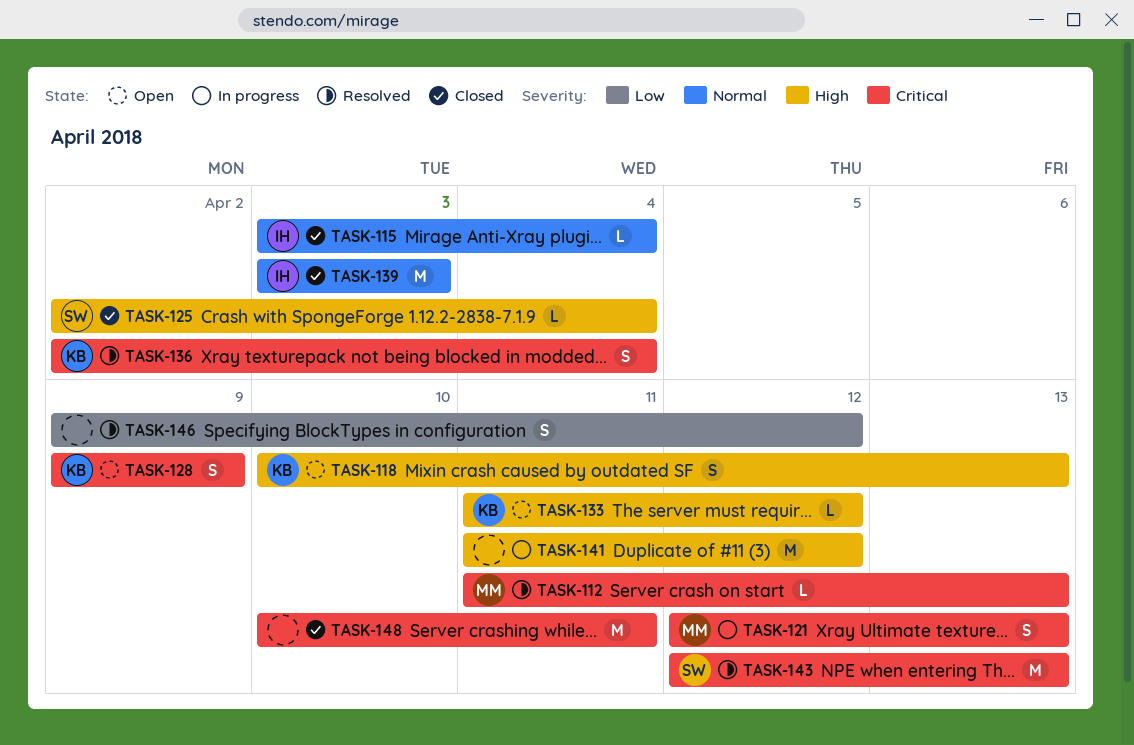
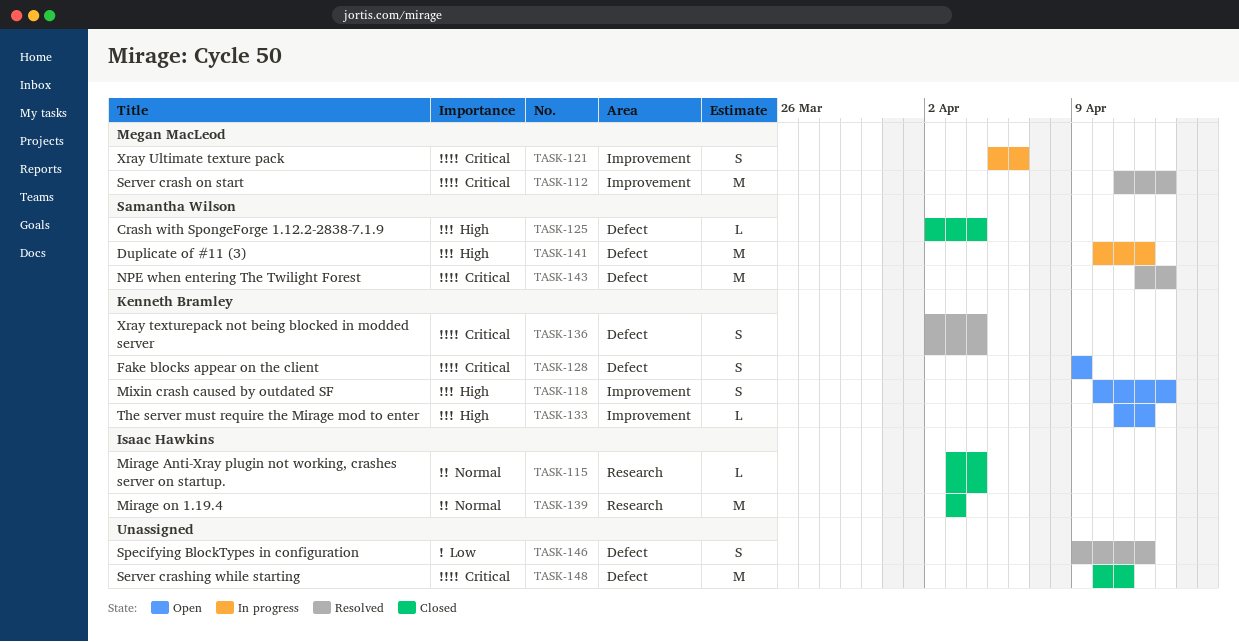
TASK-112, estimate: L -> M
TASK-121, start: Apr 12 -> Apr 5
TASK-121, due: Apr 13 -> Apr 6
TASK-141, owner: none -> Samantha Wilson
TASK-141, start: Apr 11 -> Apr 10

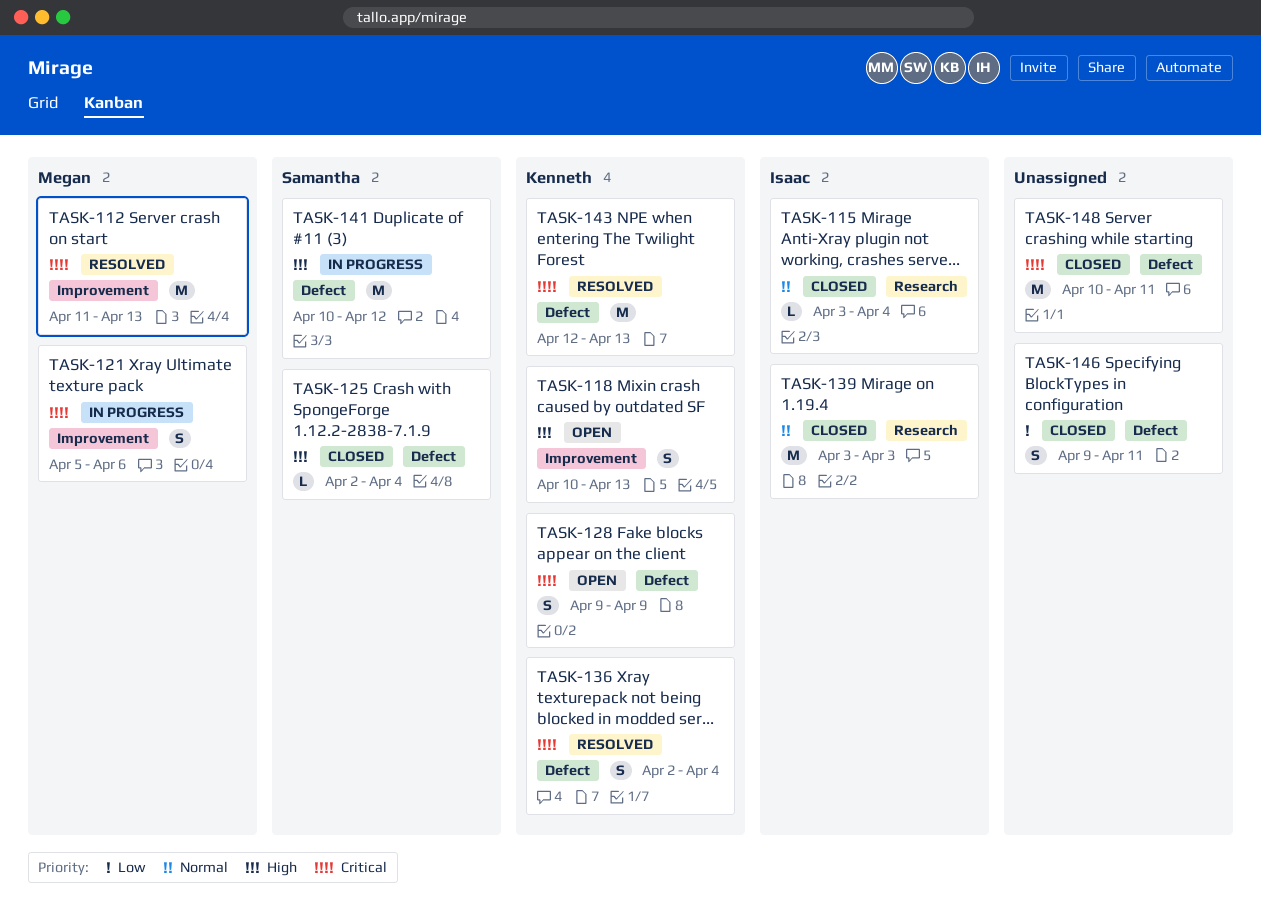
TASK-133: present -> none
TASK-143, owner: Samantha Wilson -> Kenneth Bramley
TASK-146, status: Resolved -> Closed
TASK-146, due: Apr 12 -> Apr 11

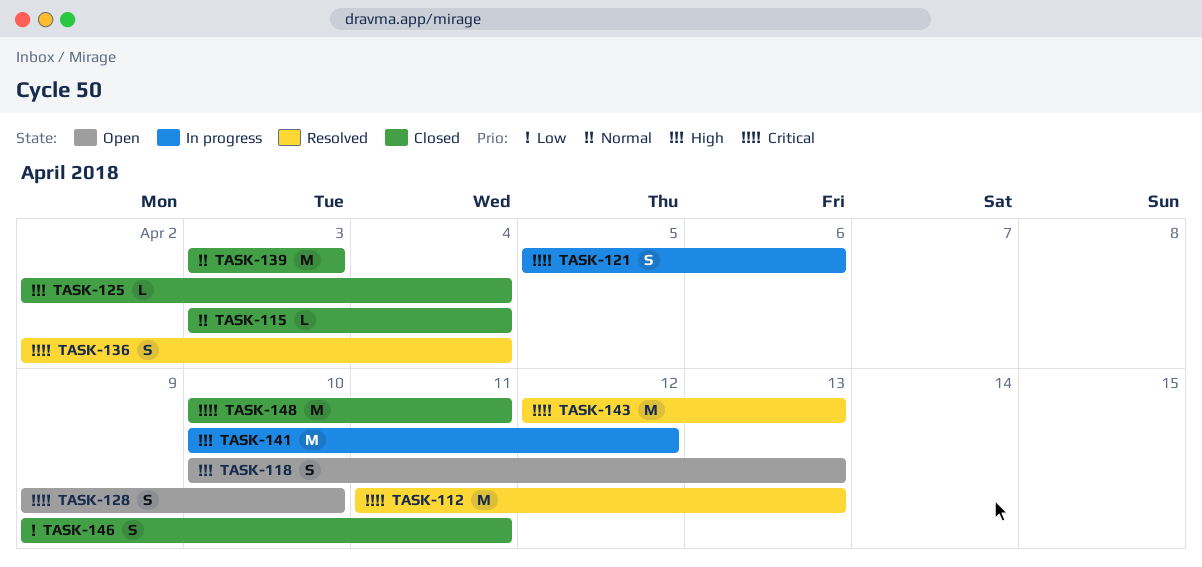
TASK-128, due: Apr 9 -> Apr 10

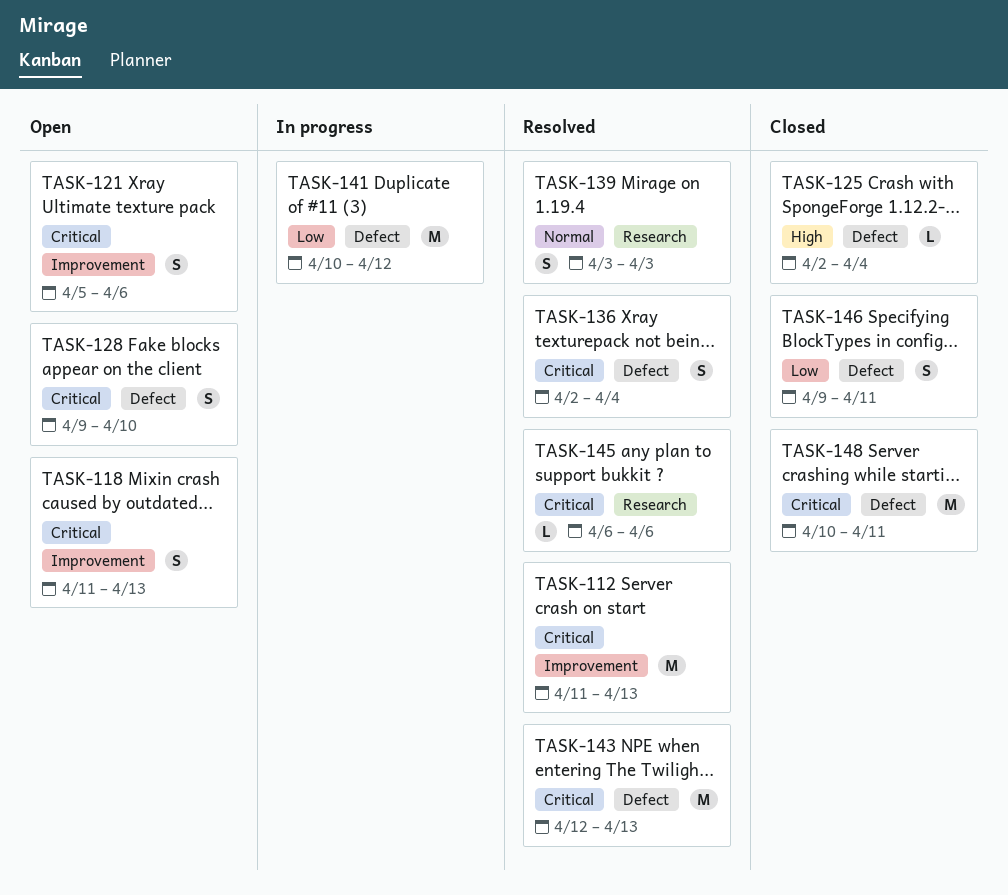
TASK-115: present -> none
TASK-118, priority: High -> Critical
TASK-118, start: Apr 10 -> Apr 11
TASK-121, status: In progress -> Open
TASK-139, status: Closed -> Resolved
TASK-139, estimate: M -> S
TASK-141, priority: High -> Low
TASK-145: none -> present

